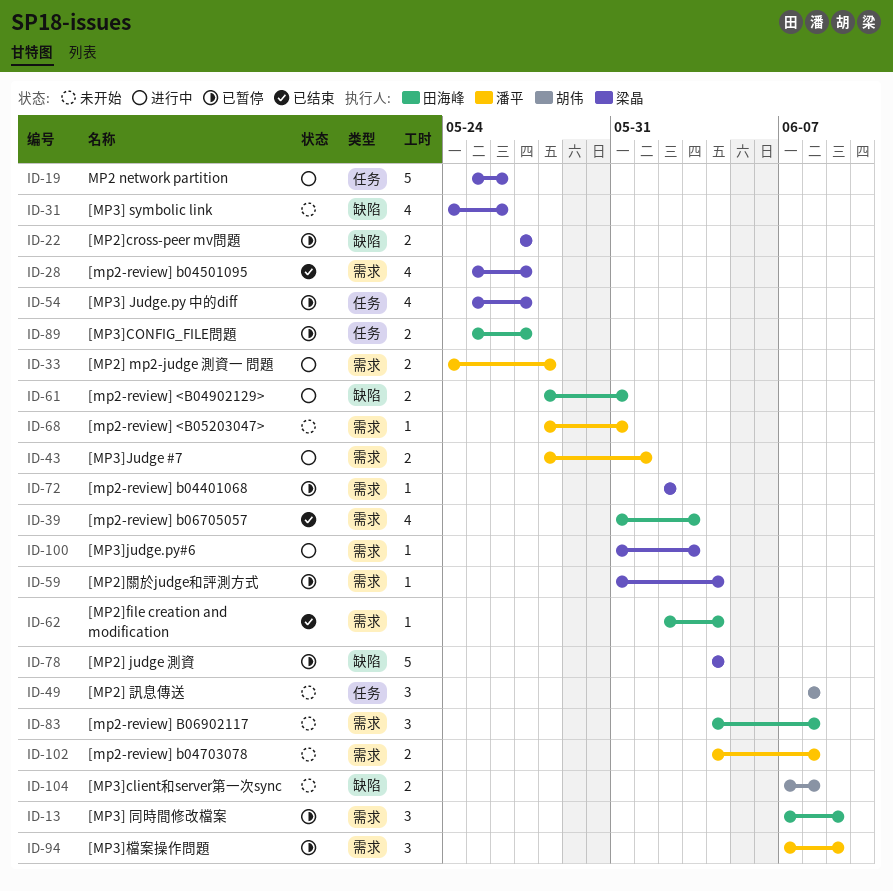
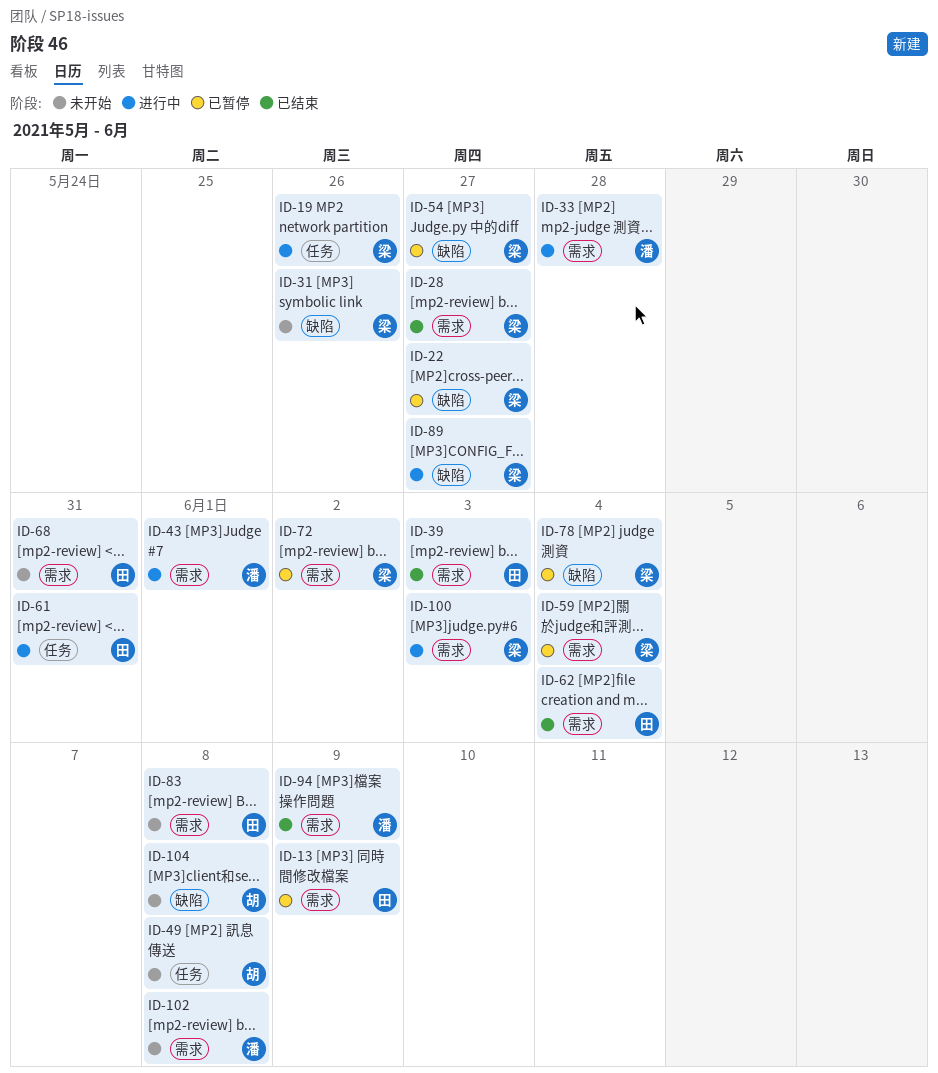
ID-54, label: 任务 -> 缺陷
ID-61, label: 缺陷 -> 任务
ID-68, owner: 潘平 -> 田海峰
ID-89, status: 已暂停 -> 进行中
ID-89, owner: 田海峰 -> 梁晶
ID-89, label: 任务 -> 缺陷
ID-94, status: 已暂停 -> 已结束

